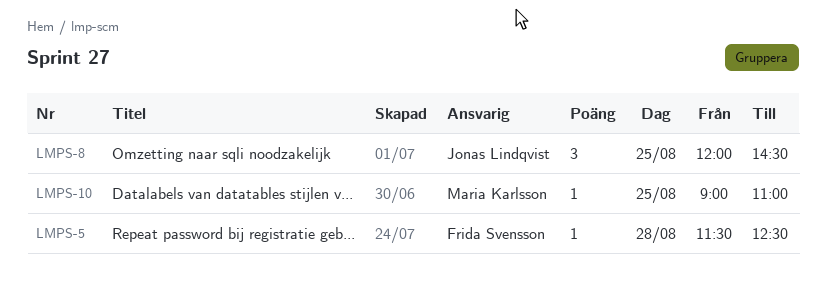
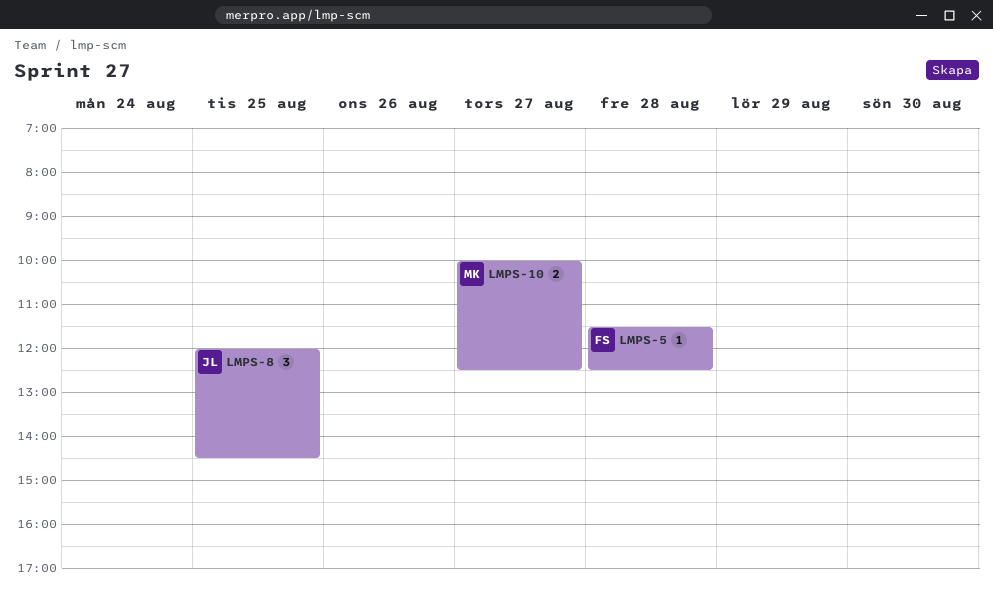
LMPS-10, estimate: 1 -> 2
LMPS-10, day: Aug 25 -> Aug 27
LMPS-10, begins: 09:00 -> 10:00
LMPS-10, ends: 11:00 -> 12:30

